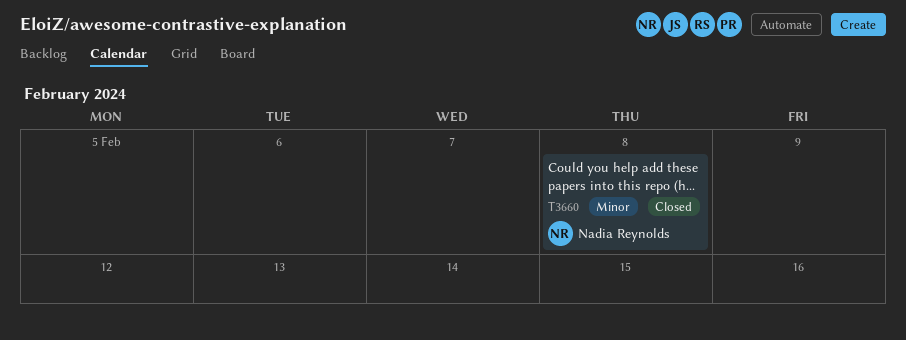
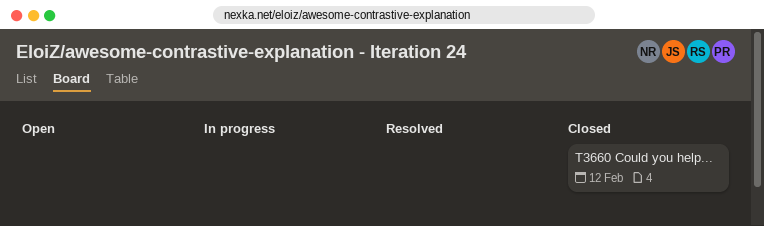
T3660, due: Feb 8 -> Feb 12

